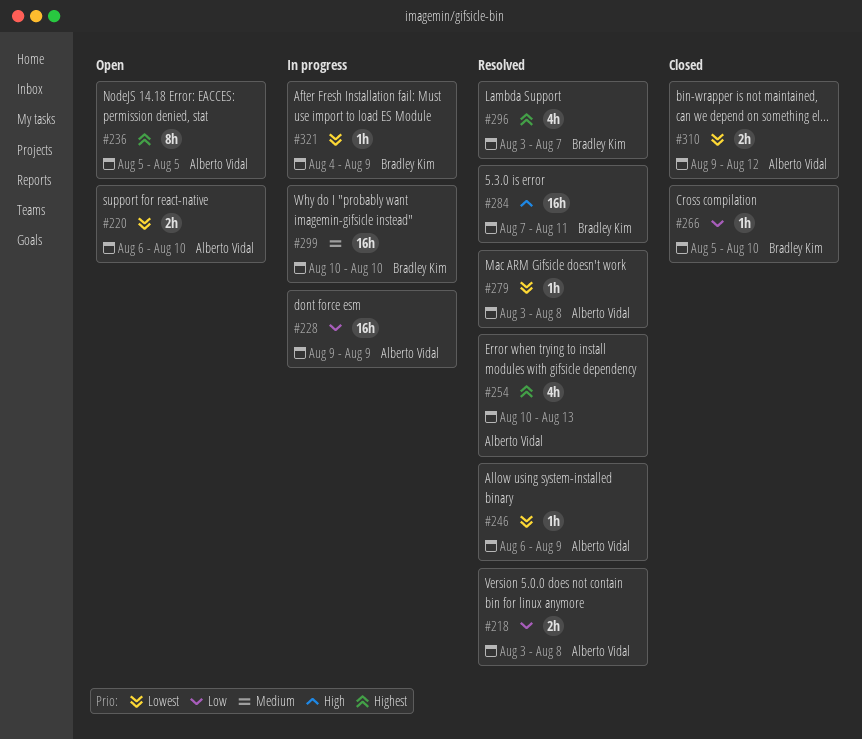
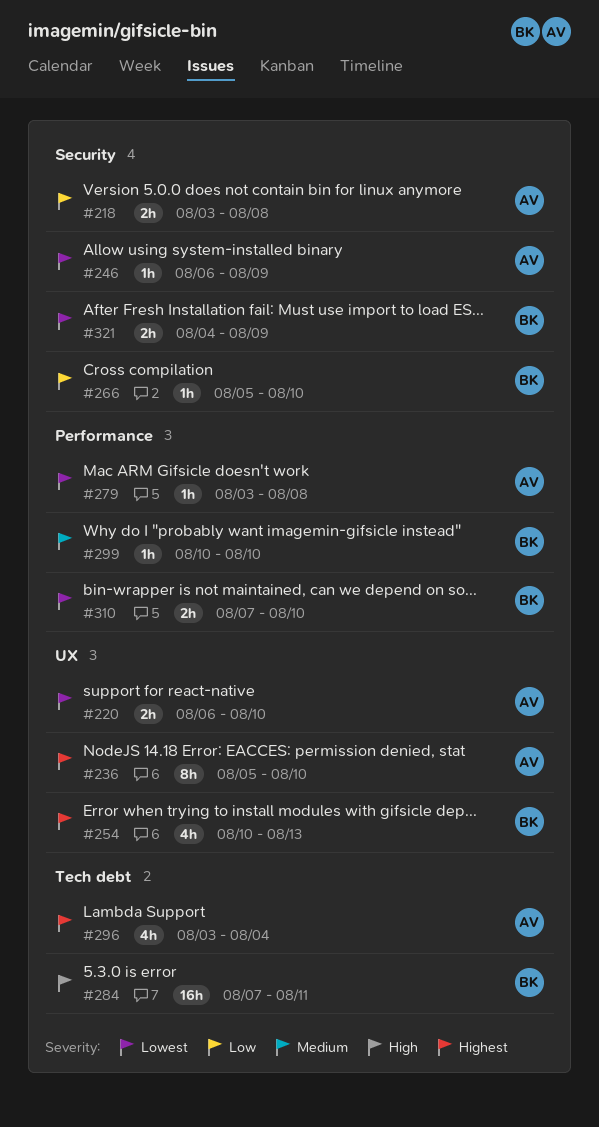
#228: present -> none
#236, due: Aug 5 -> Aug 10
#254, owner: Alberto Vidal -> Bradley Kim
#296, owner: Bradley Kim -> Alberto Vidal
#296, due: Aug 7 -> Aug 4
#299, estimate: 16h -> 1h
#310, owner: Alberto Vidal -> Bradley Kim
#310, start: Aug 9 -> Aug 7
#310, due: Aug 12 -> Aug 10
#321, estimate: 1h -> 2h

